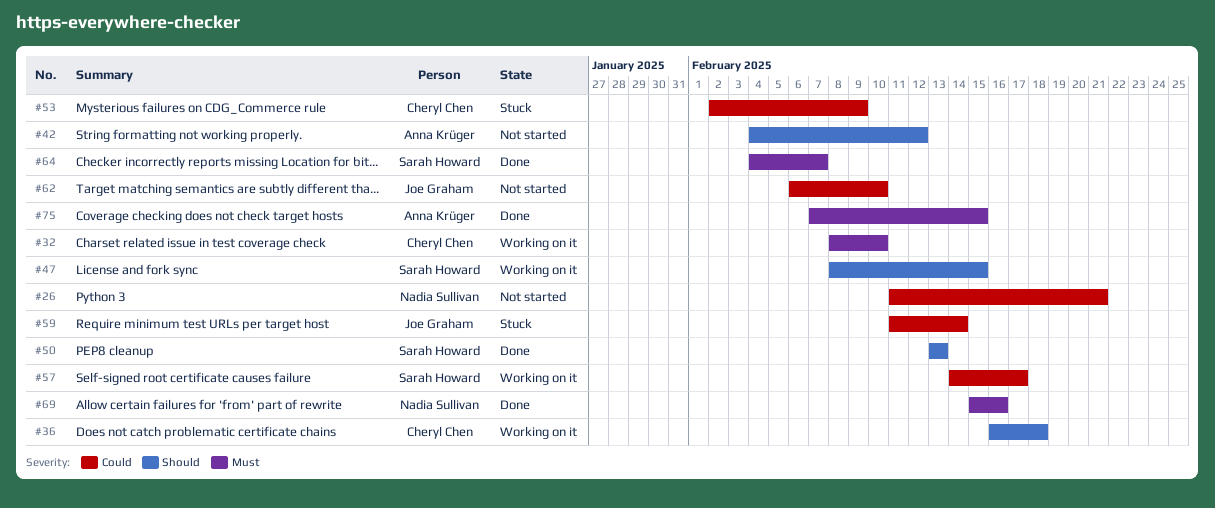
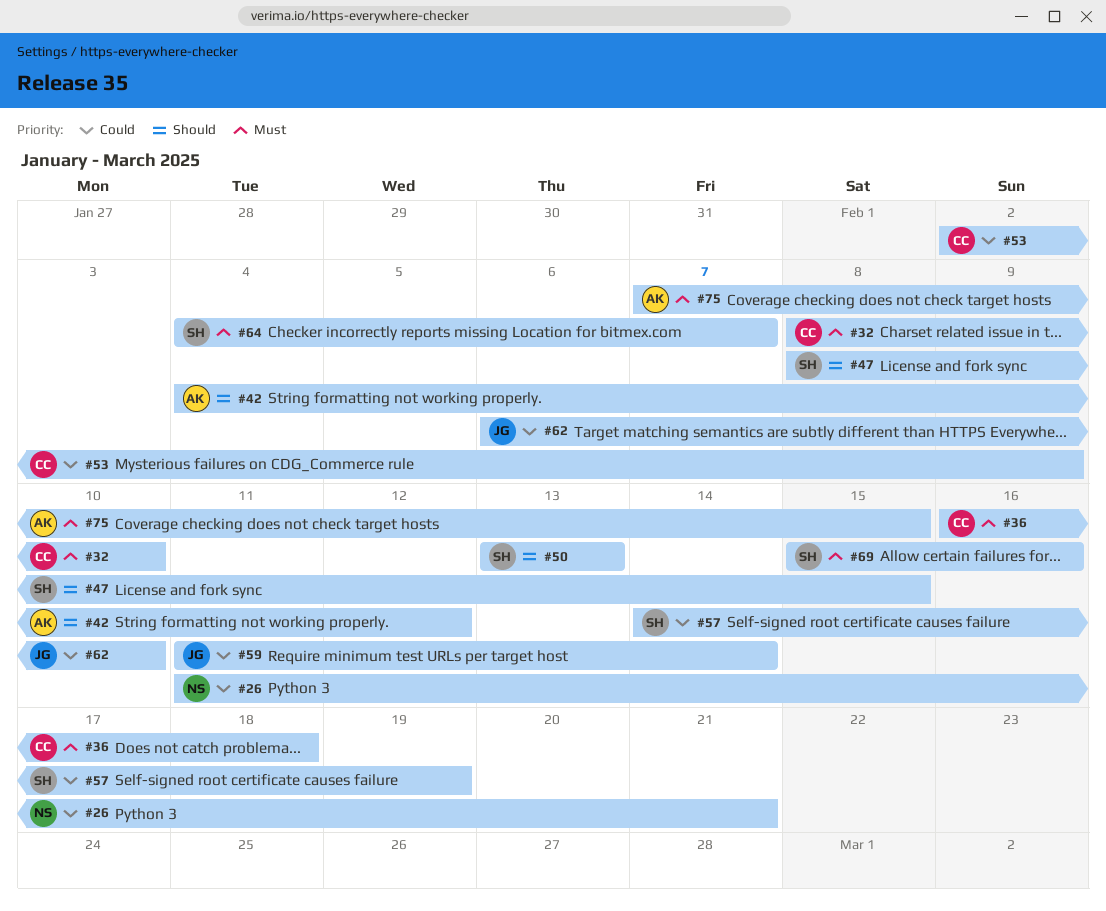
#36, priority: Should -> Must
#57, due: Feb 17 -> Feb 19
#69, owner: Nadia Sullivan -> Sarah Howard

